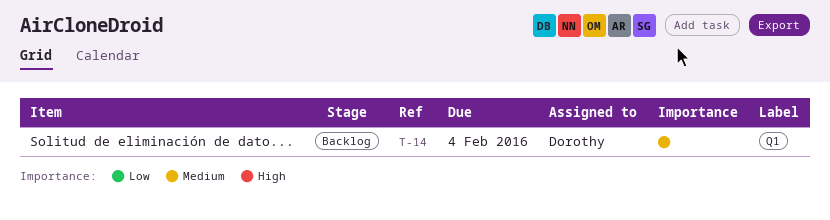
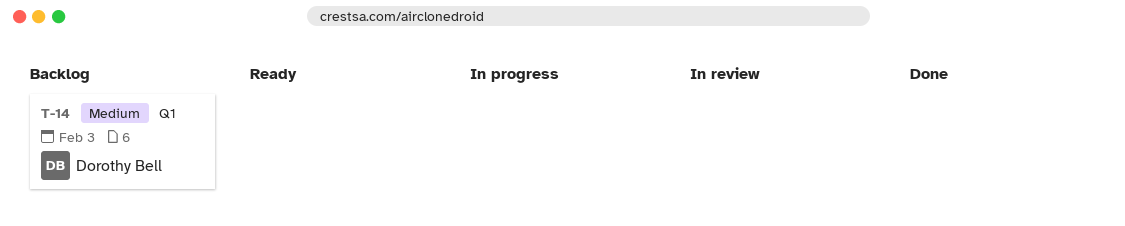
T-14, due: Feb 4 -> Feb 3

